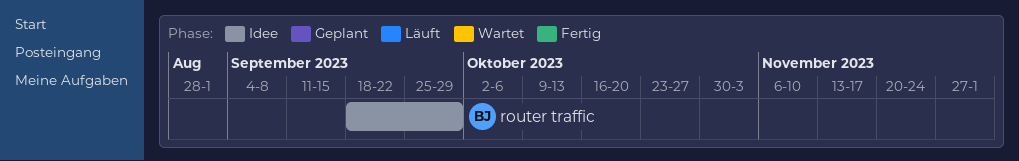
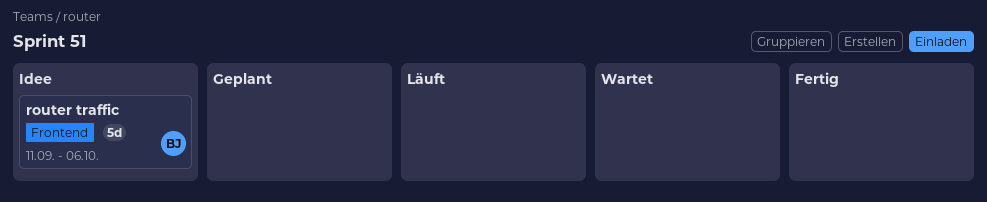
router traffic, start: Sep 18 -> Sep 11
router traffic, due: Sep 29 -> Oct 6

